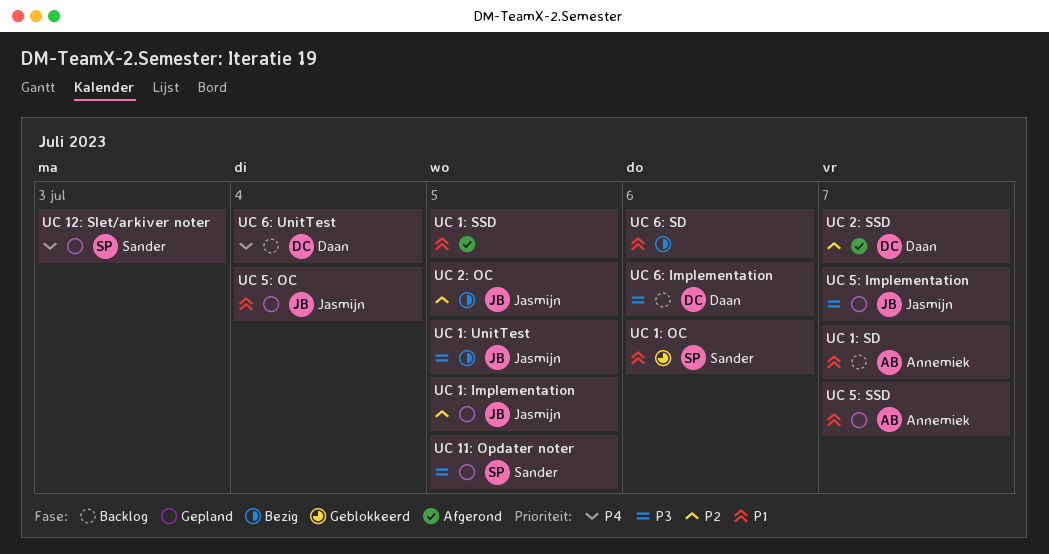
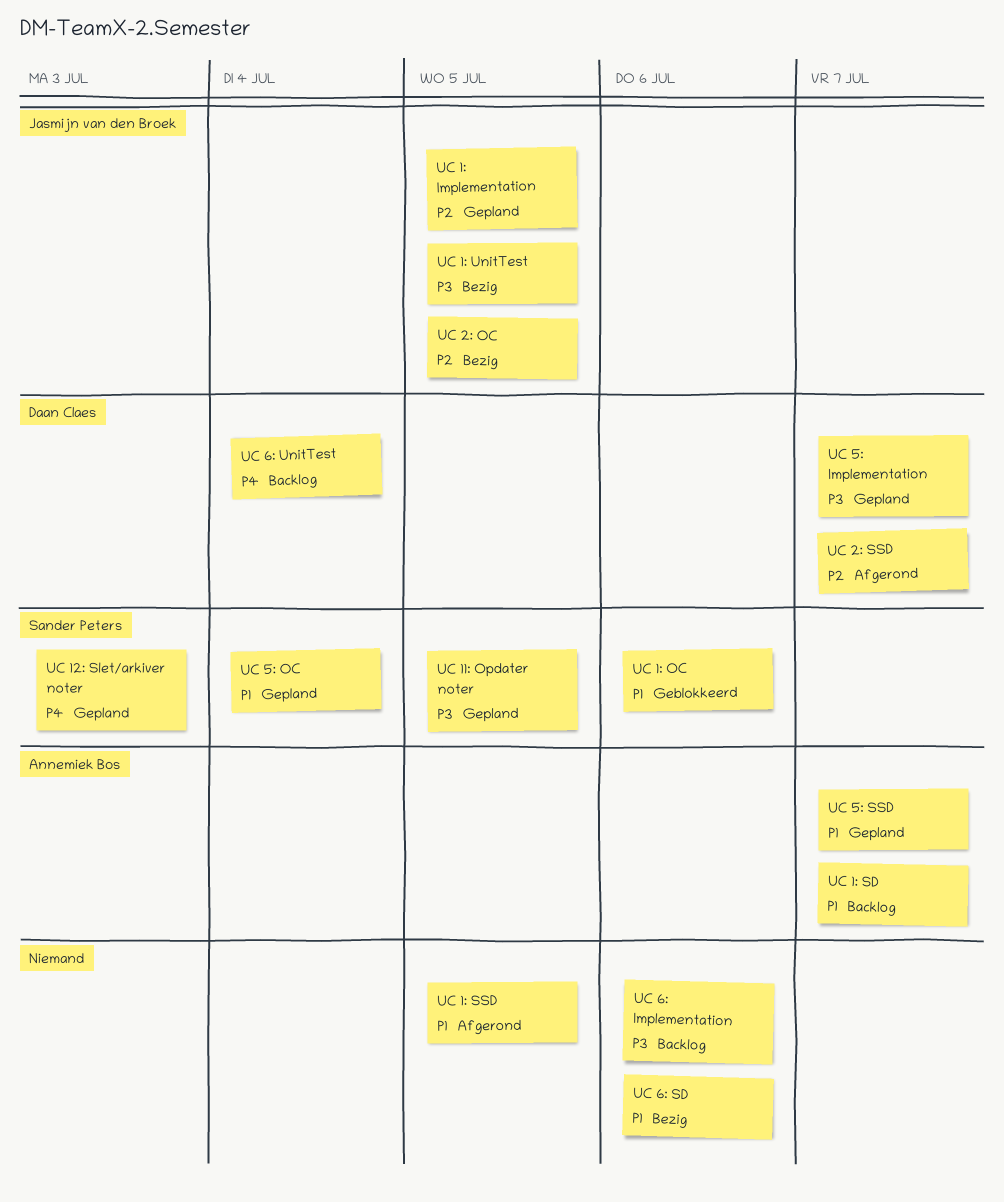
UC 5: Implementation, owner: Jasmijn van den Broek -> Daan Claes
UC 5: OC, owner: Jasmijn van den Broek -> Sander Peters
UC 6: Implementation, owner: Daan Claes -> none

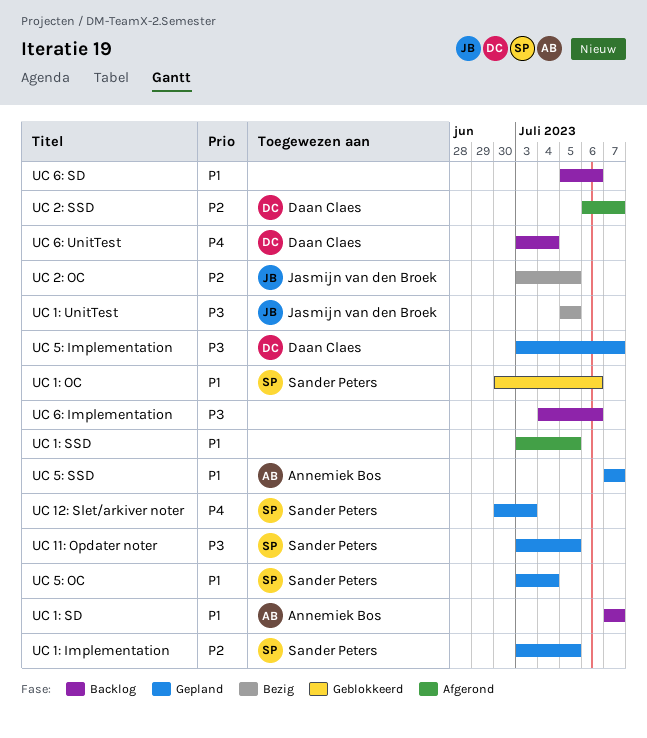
UC 1: Implementation, owner: Jasmijn van den Broek -> Sander Peters
UC 6: SD, status: Bezig -> Backlog

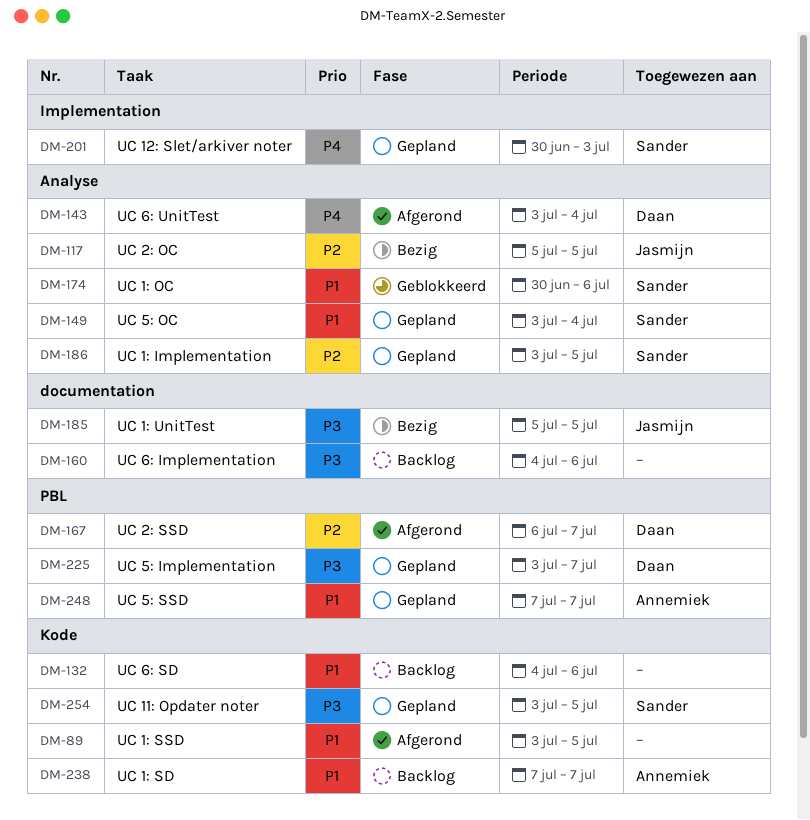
UC 2: OC, start: Jul 3 -> Jul 5
UC 6: SD, start: Jul 5 -> Jul 4
UC 6: UnitTest, status: Backlog -> Afgerond

